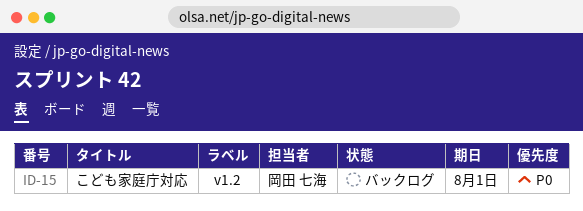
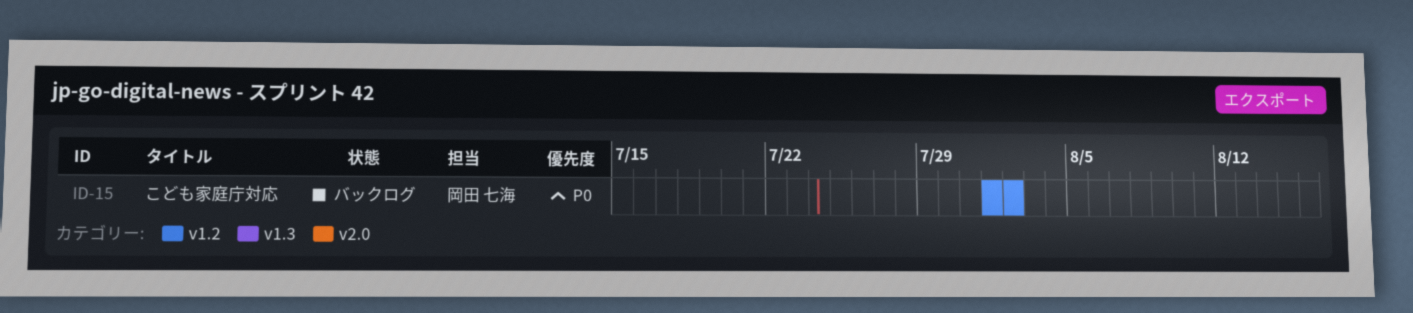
ID-15, due: Aug 1 -> Aug 2

